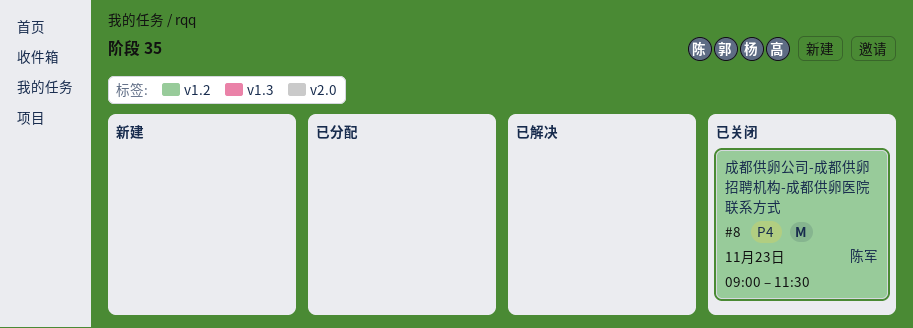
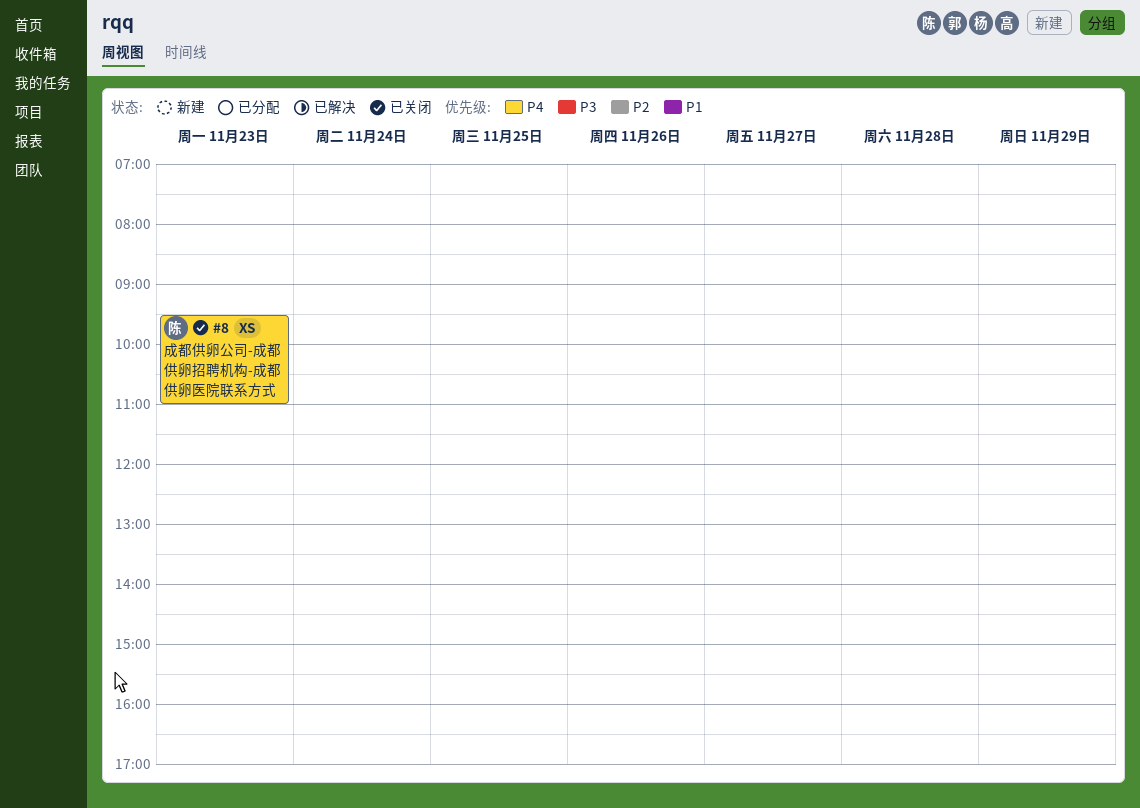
#8, estimate: M -> XS
#8, begins: 09:00 -> 09:30
#8, ends: 11:30 -> 11:00

